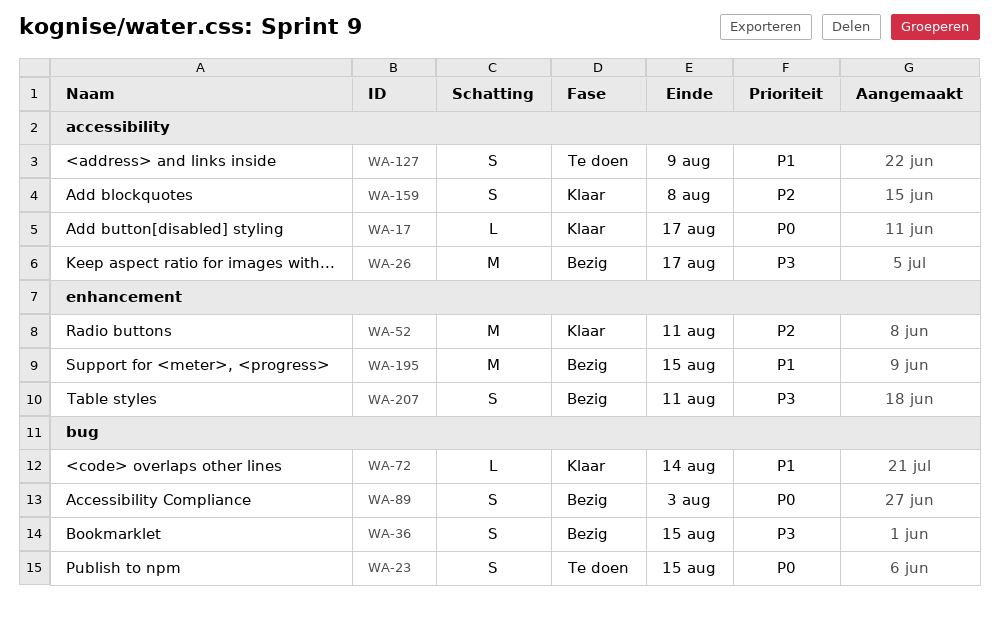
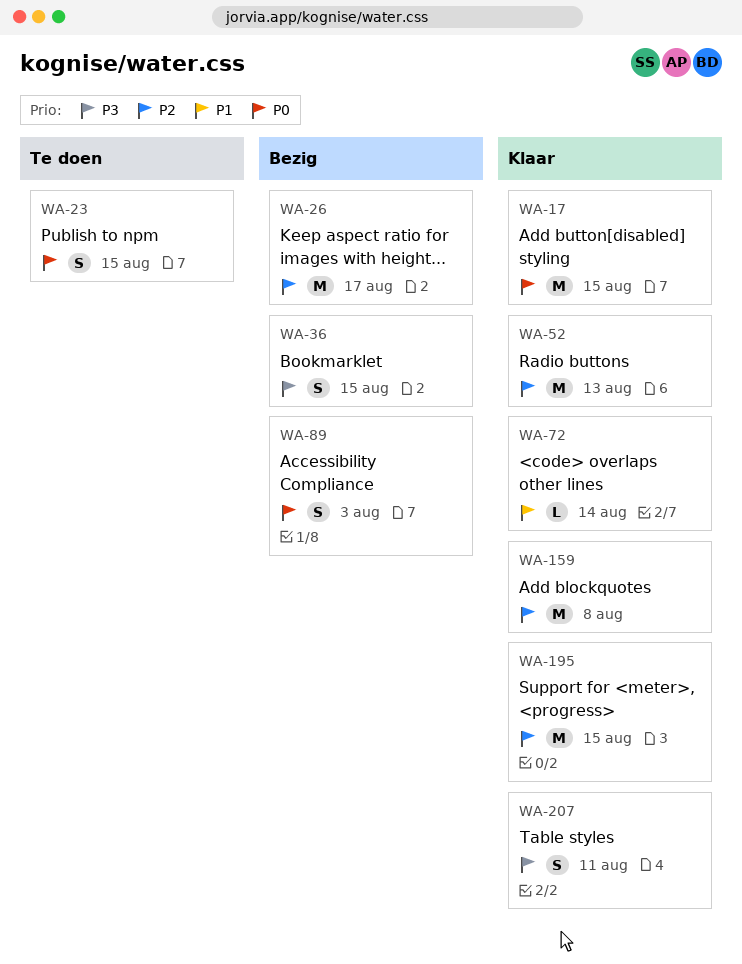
WA-17, estimate: L -> M
WA-17, due: Aug 17 -> Aug 15
WA-26, priority: P3 -> P2
WA-52, due: Aug 11 -> Aug 13
WA-127: present -> none
WA-159, estimate: S -> M
WA-195, status: Bezig -> Klaar
WA-195, priority: P1 -> P2
WA-207, status: Bezig -> Klaar

